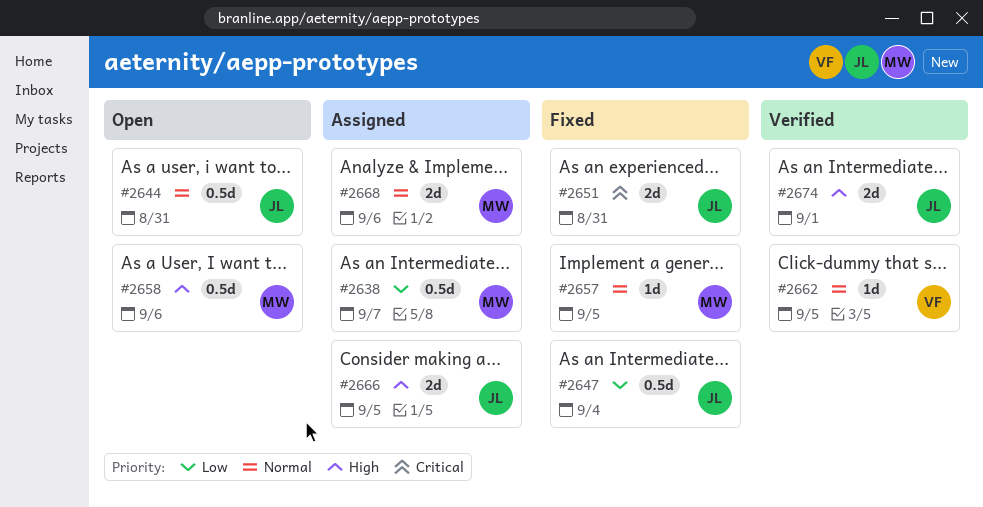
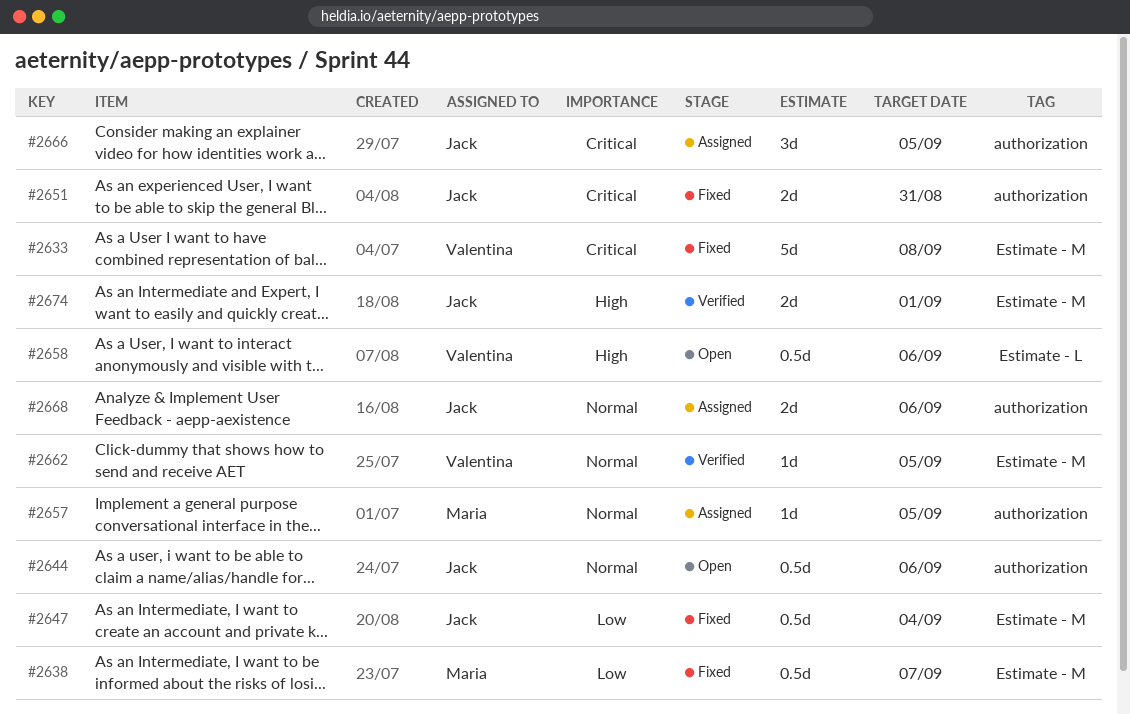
#2633: none -> present
#2638, status: Assigned -> Fixed
#2644, due: Aug 31 -> Sep 6
#2657, status: Fixed -> Assigned
#2658, owner: Maria -> Valentina
#2666, priority: High -> Critical
#2666, estimate: 2d -> 3d
#2668, owner: Maria -> Jack

